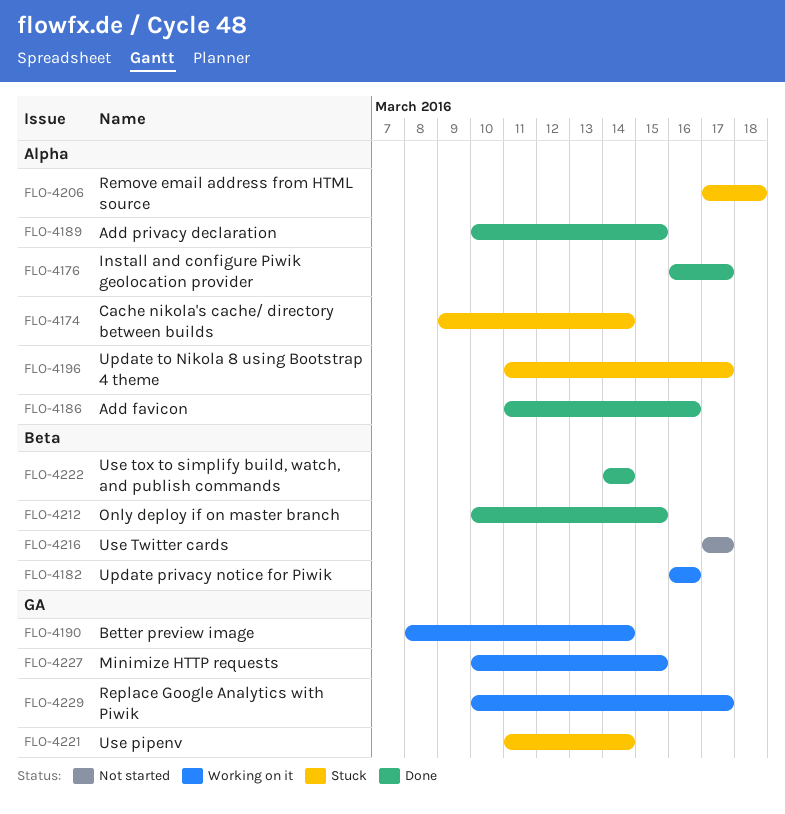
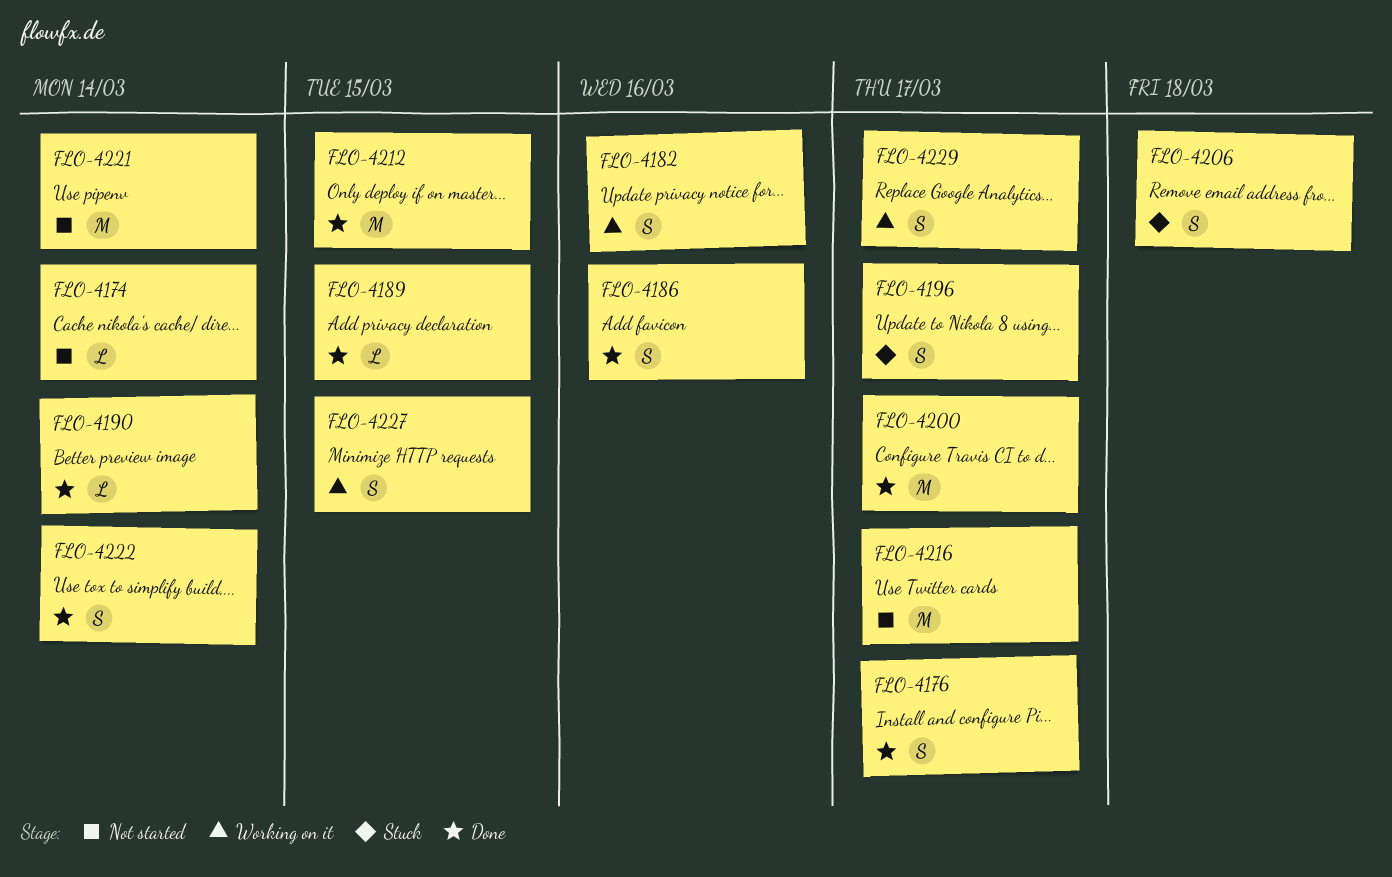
FLO-4174, status: Stuck -> Not started
FLO-4190, status: Working on it -> Done
FLO-4200: none -> present
FLO-4221, status: Stuck -> Not started

